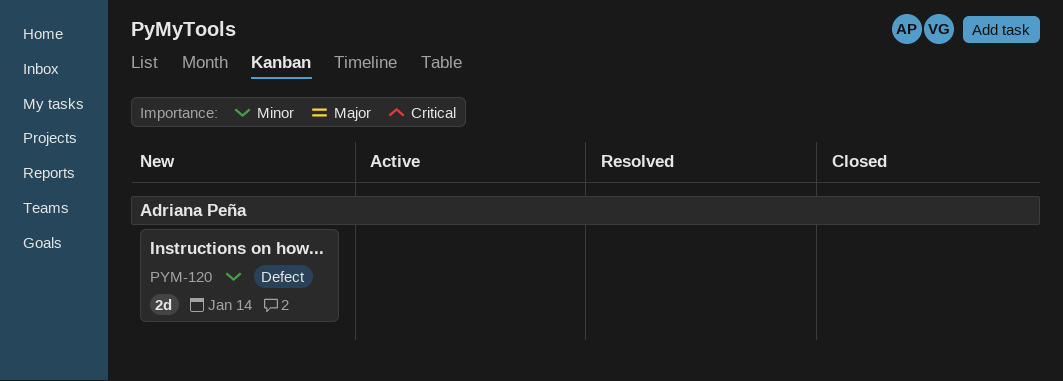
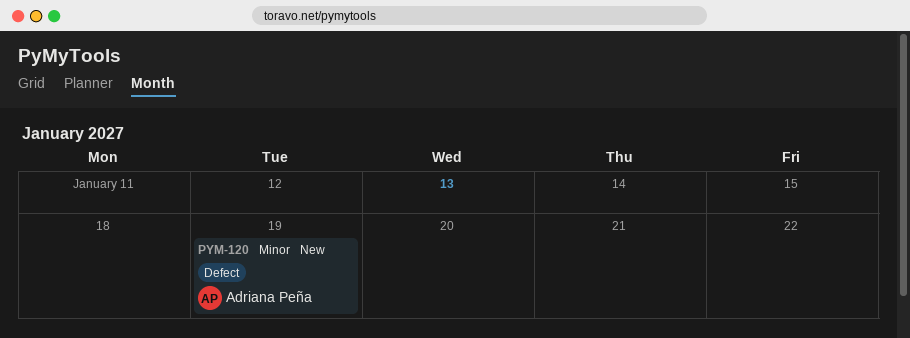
PYM-120, due: Jan 14 -> Jan 19

